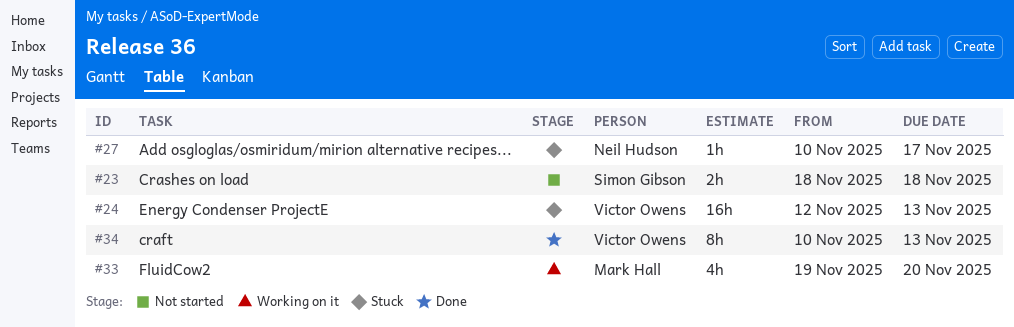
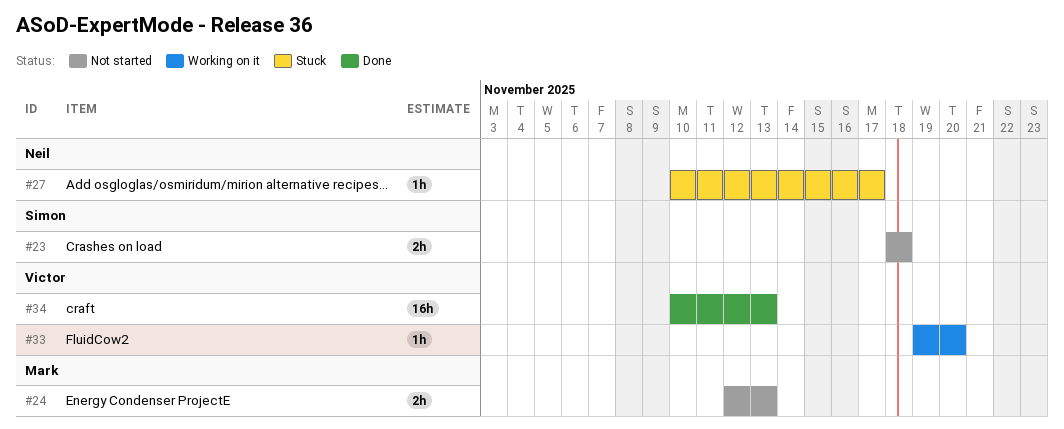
#24, status: Stuck -> Not started
#24, owner: Victor Owens -> Mark Hall
#24, estimate: 16h -> 2h
#33, owner: Mark Hall -> Victor Owens
#33, estimate: 4h -> 1h
#34, estimate: 8h -> 16h

